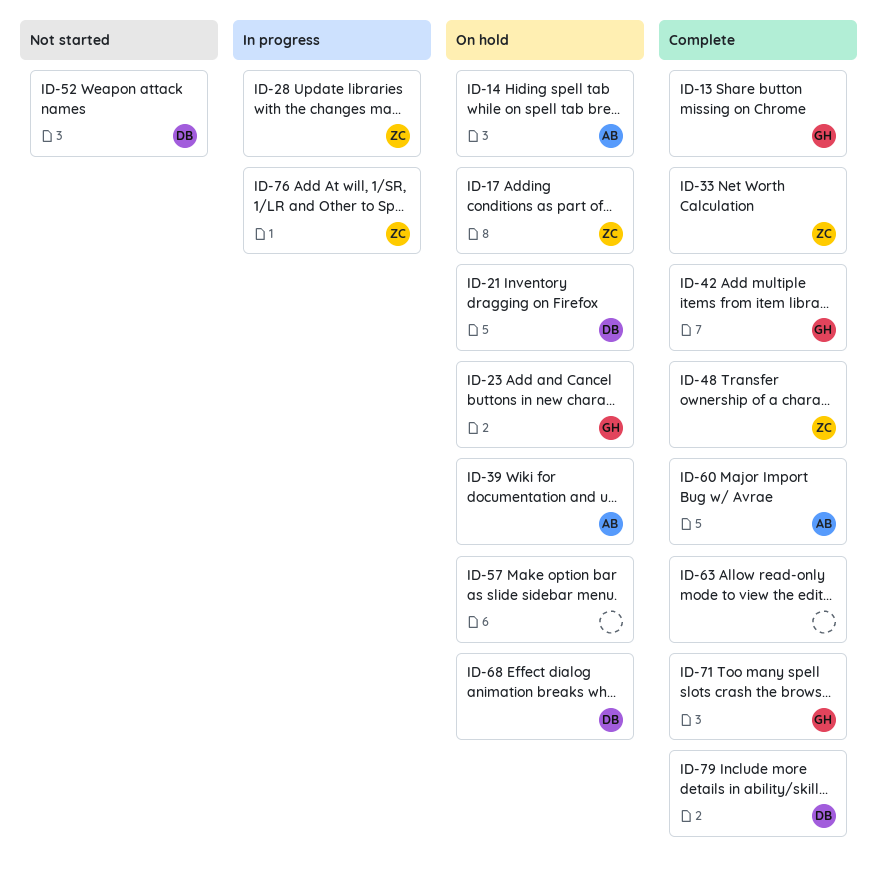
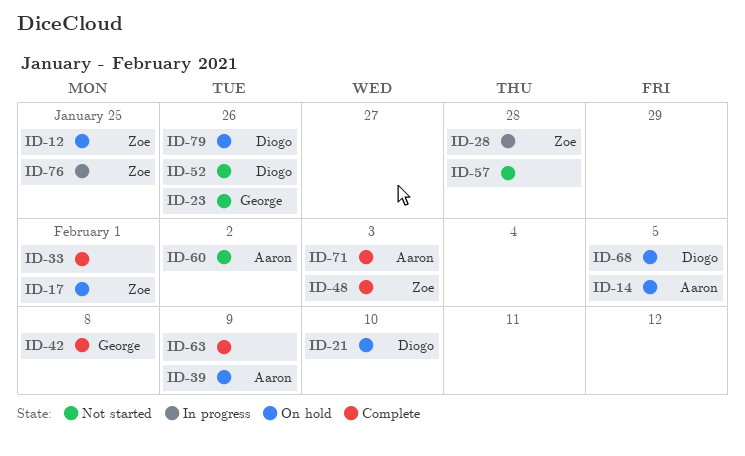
ID-12: none -> present
ID-13: present -> none
ID-23, status: On hold -> Not started
ID-33, owner: Zoe -> none
ID-57, status: On hold -> Not started
ID-60, status: Complete -> Not started
ID-71, owner: George -> Aaron
ID-79, status: Complete -> On hold

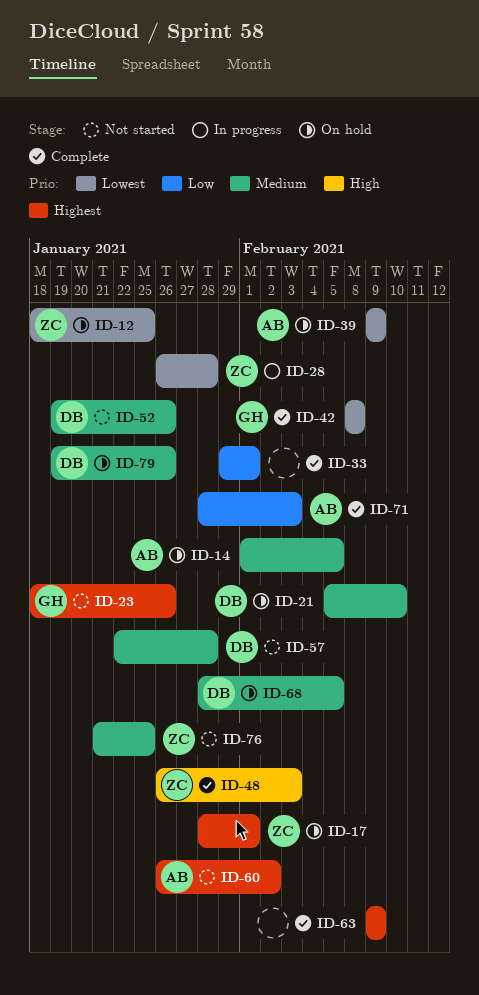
ID-57, owner: none -> Diogo
ID-76, status: In progress -> Not started

